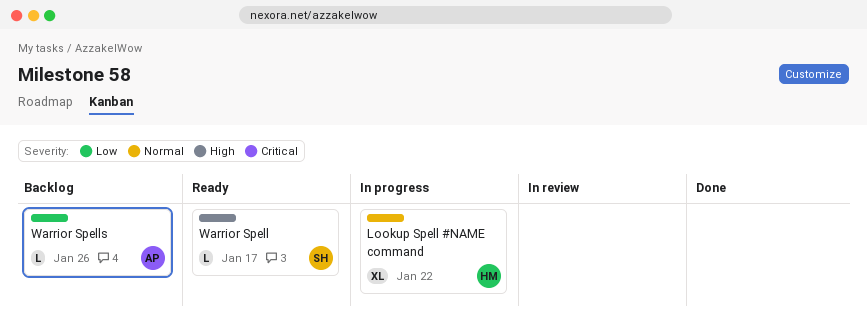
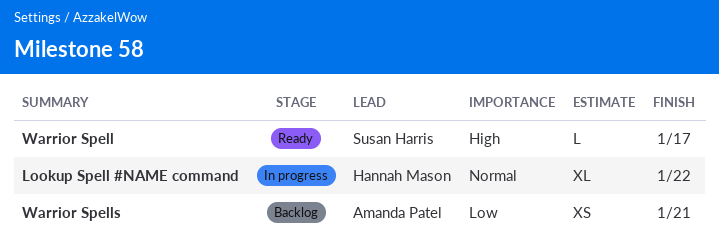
Warrior Spells, estimate: L -> XS
Warrior Spells, due: Jan 26 -> Jan 21

